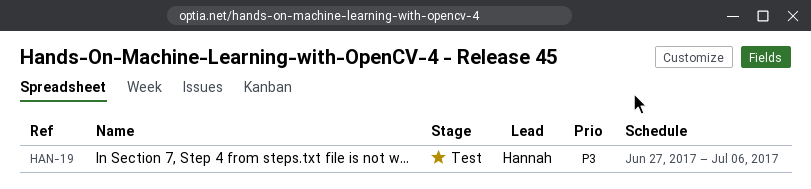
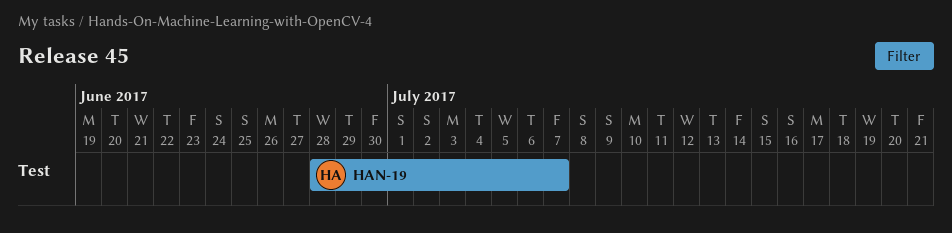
HAN-19, start: Jun 27 -> Jun 28
HAN-19, due: Jul 6 -> Jul 7

